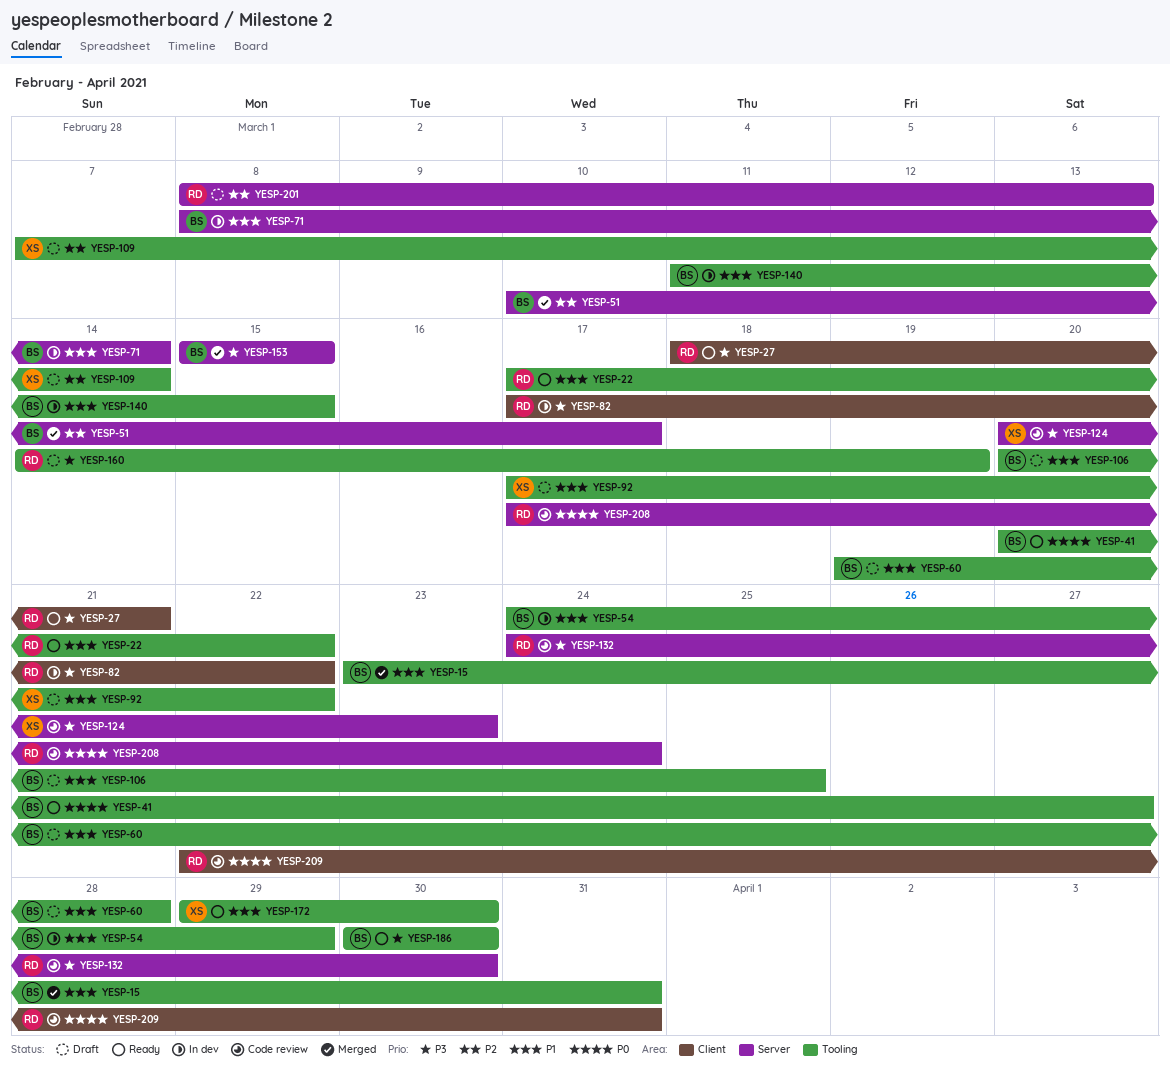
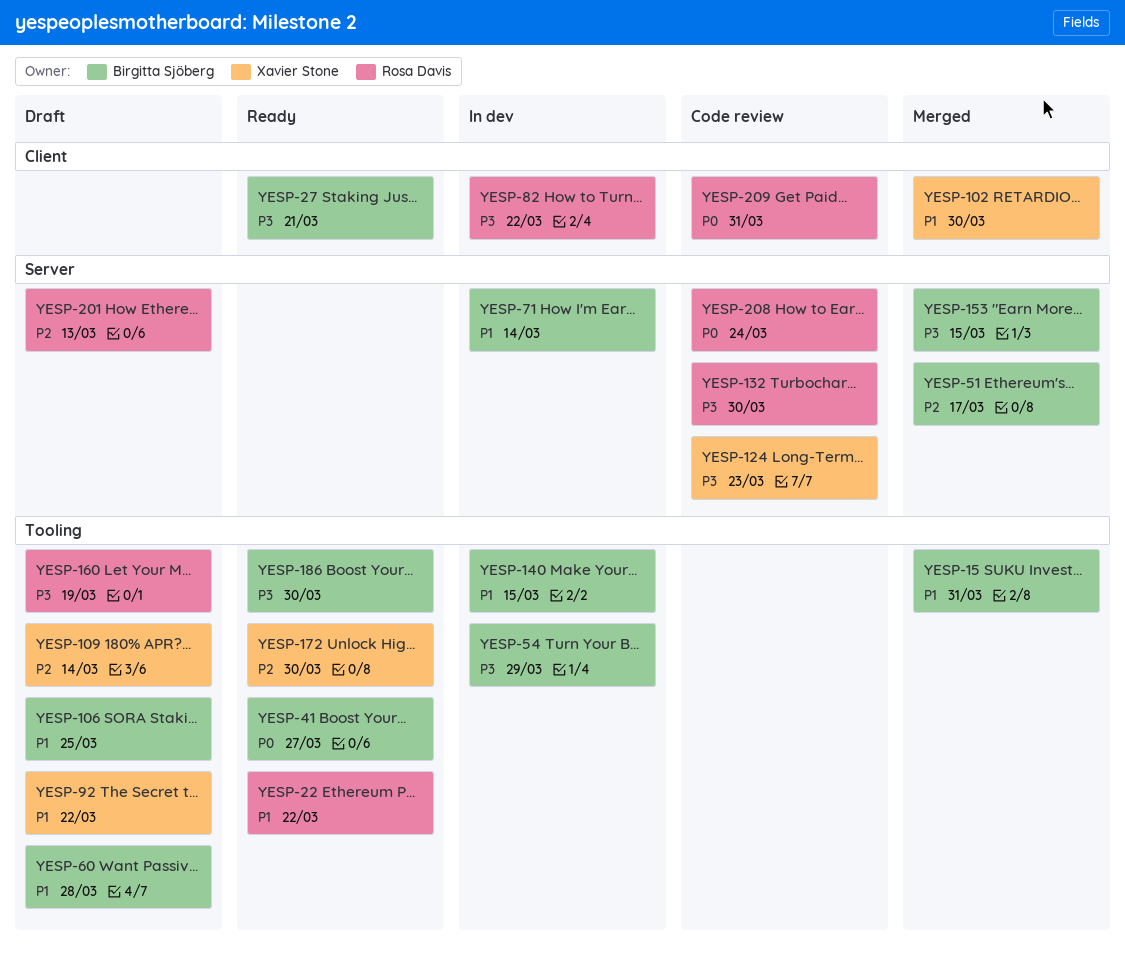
YESP-27, owner: Rosa Davis -> Birgitta Sjöberg
YESP-54, priority: P1 -> P3
YESP-102: none -> present
YESP-172, priority: P1 -> P2

